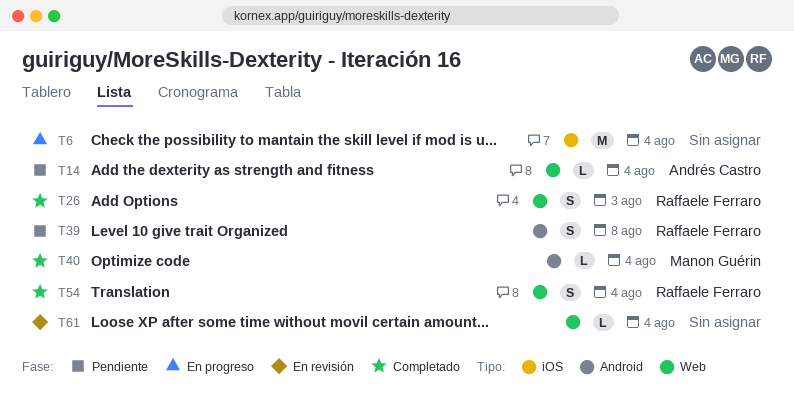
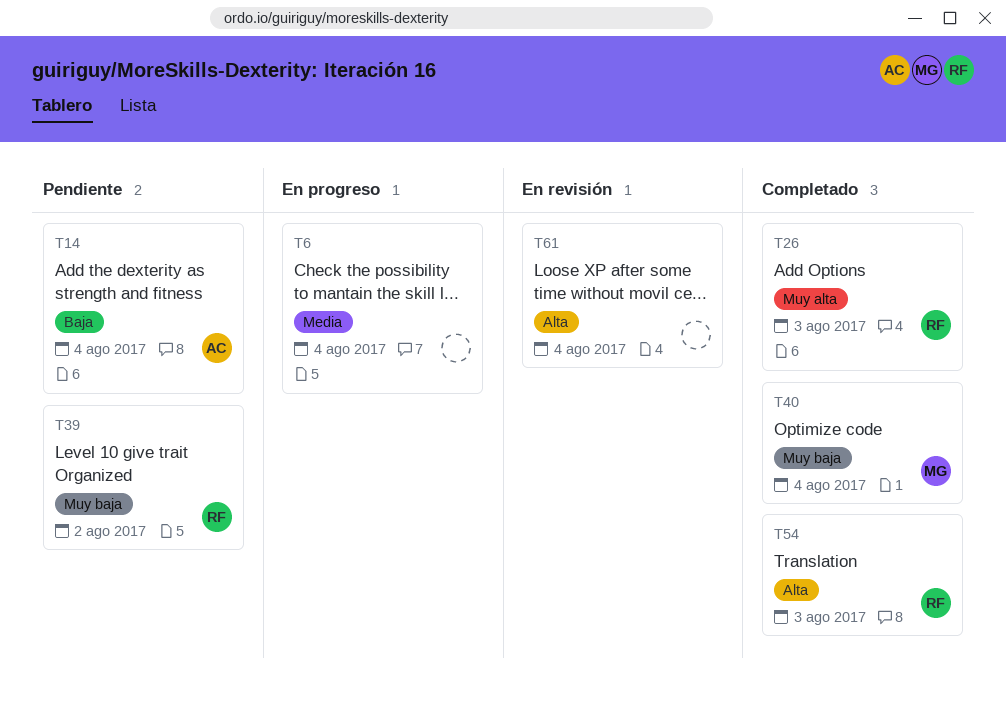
T39, due: Aug 8 -> Aug 2
T54, due: Aug 4 -> Aug 3

